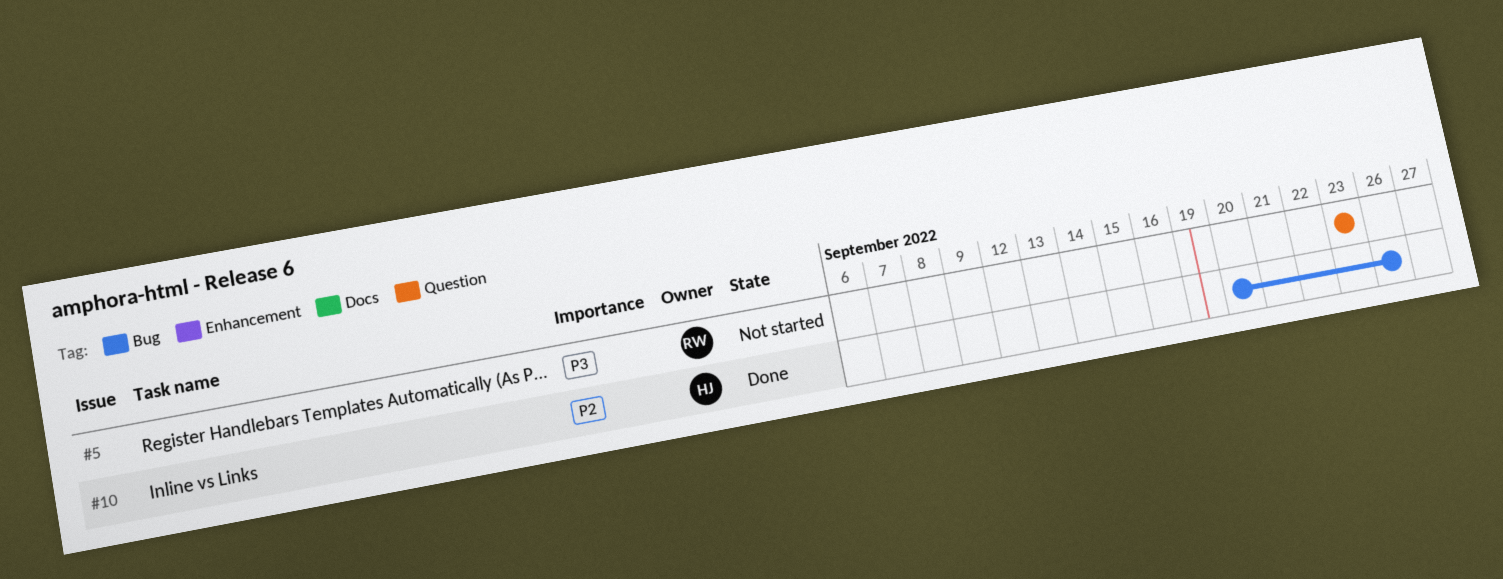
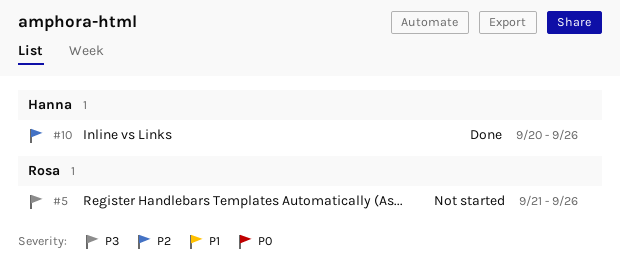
#5, start: Sep 23 -> Sep 21
#5, due: Sep 23 -> Sep 26

